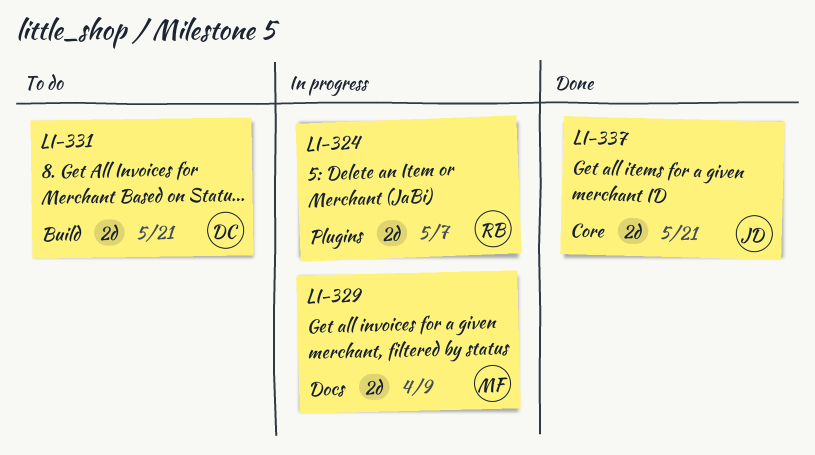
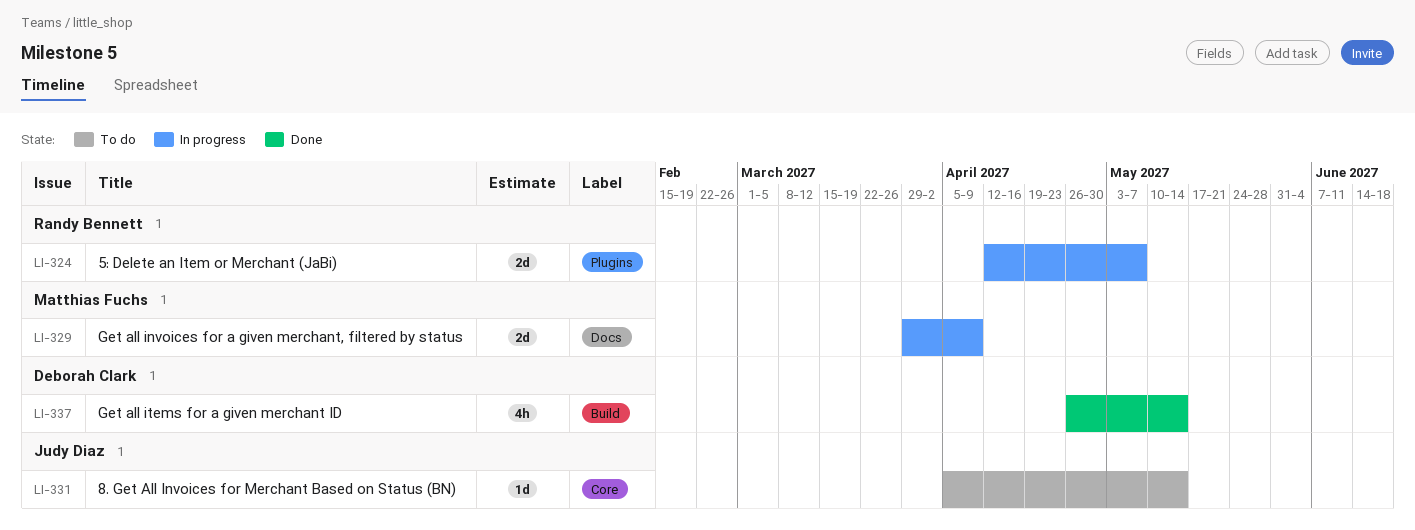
LI-331, owner: Deborah Clark -> Judy Diaz
LI-331, label: Build -> Core
LI-331, estimate: 2d -> 1d
LI-331, due: May 21 -> May 14
LI-337, owner: Judy Diaz -> Deborah Clark
LI-337, label: Core -> Build
LI-337, estimate: 2d -> 4h
LI-337, due: May 21 -> May 14

